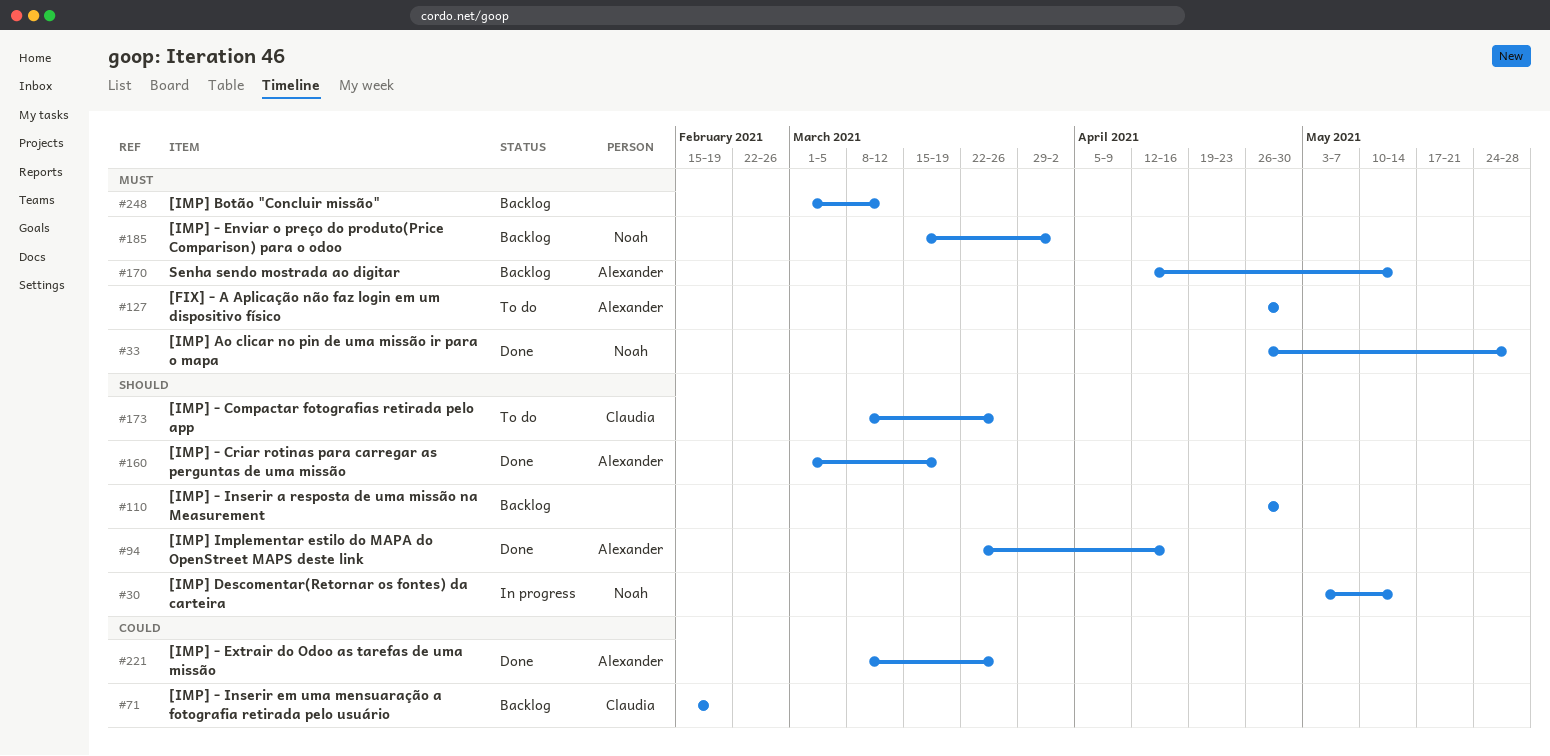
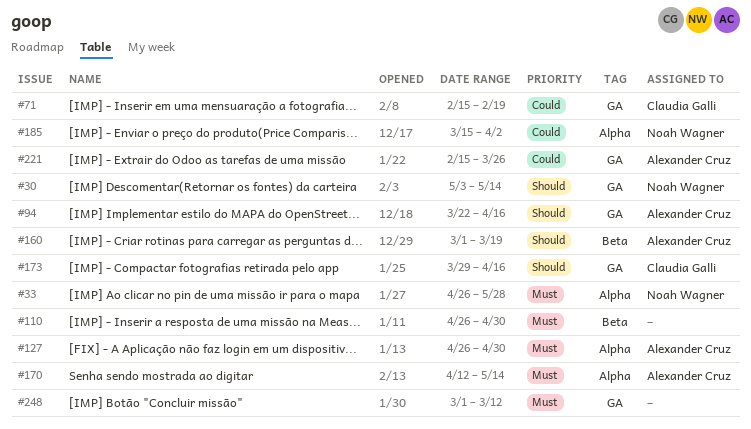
#110, priority: Should -> Must
#173, start: Mar 8 -> Mar 29
#173, due: Mar 26 -> Apr 16
#185, priority: Must -> Could
#221, start: Mar 8 -> Feb 15

